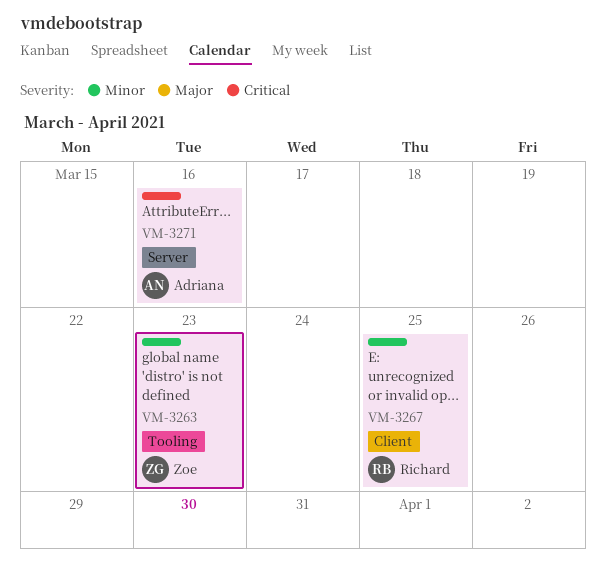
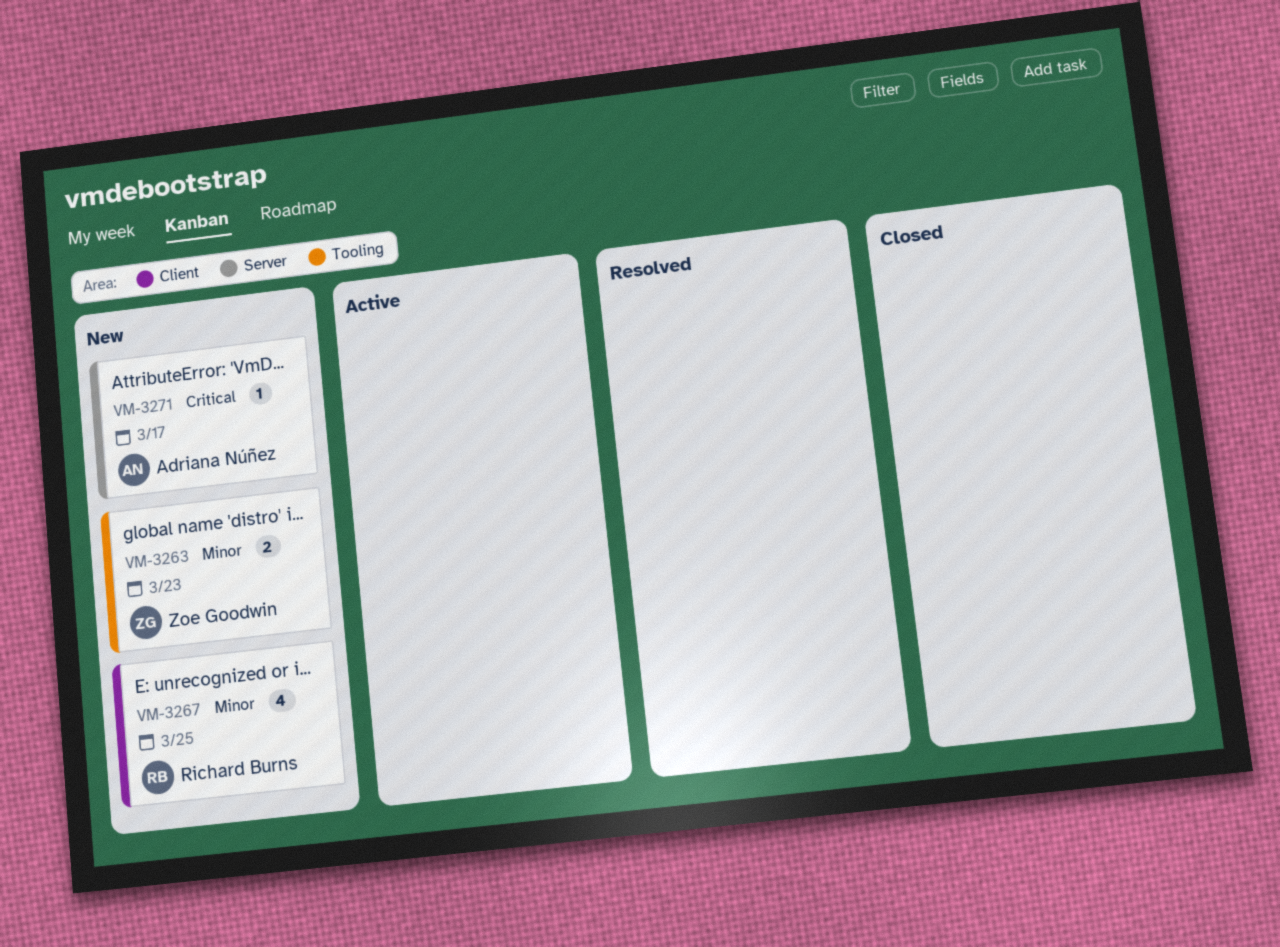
VM-3271, due: Mar 16 -> Mar 17

